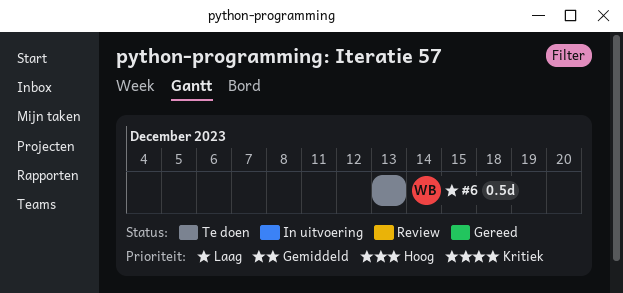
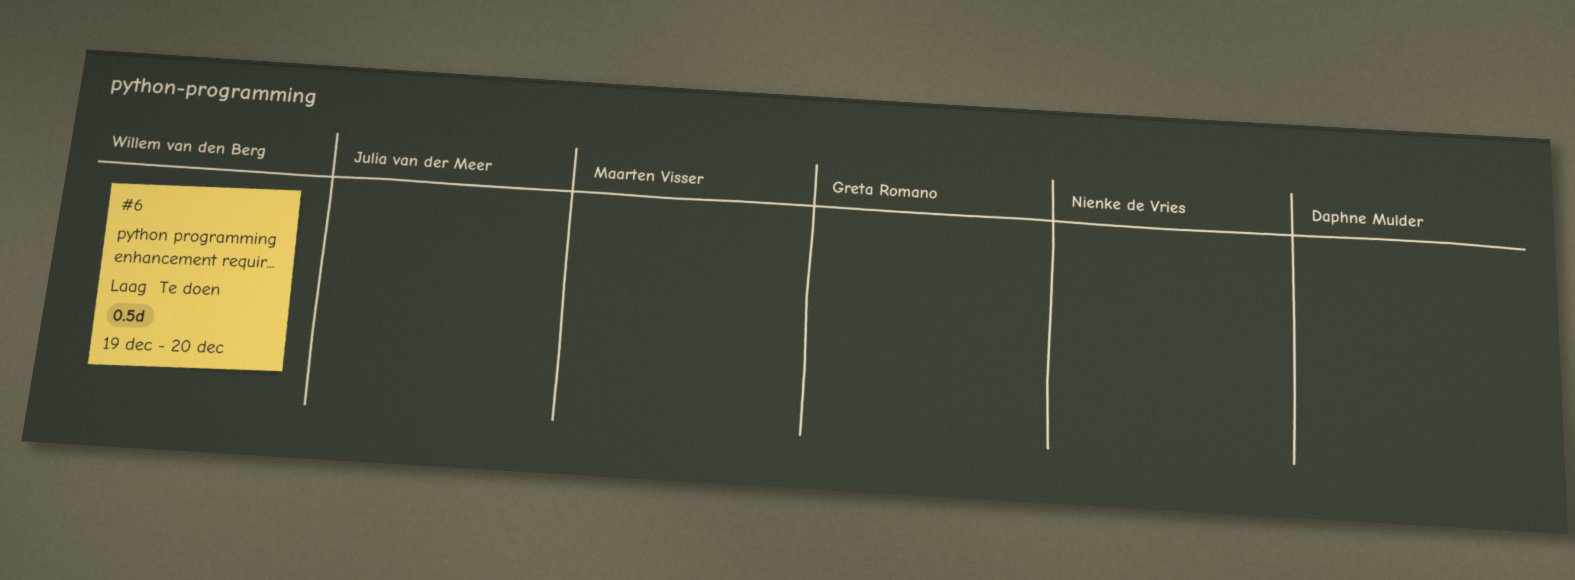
#6, start: Dec 13 -> Dec 19
#6, due: Dec 13 -> Dec 20

